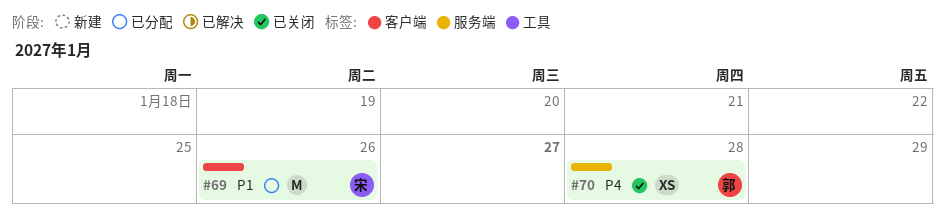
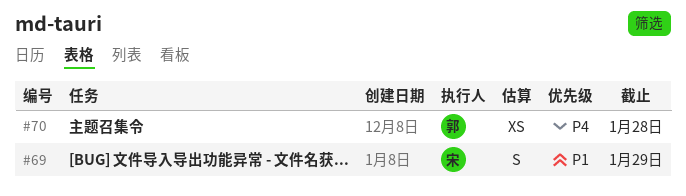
#69, estimate: M -> S
#69, due: Jan 26 -> Jan 29

